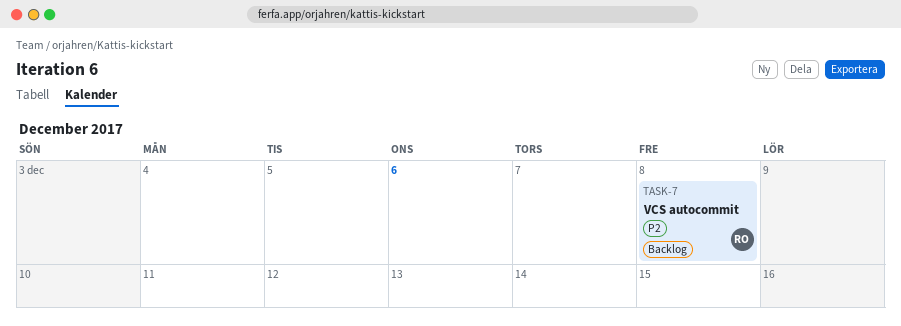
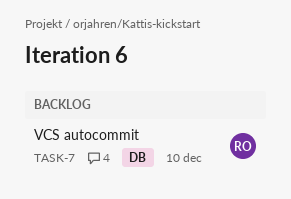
TASK-7, due: Dec 8 -> Dec 10

